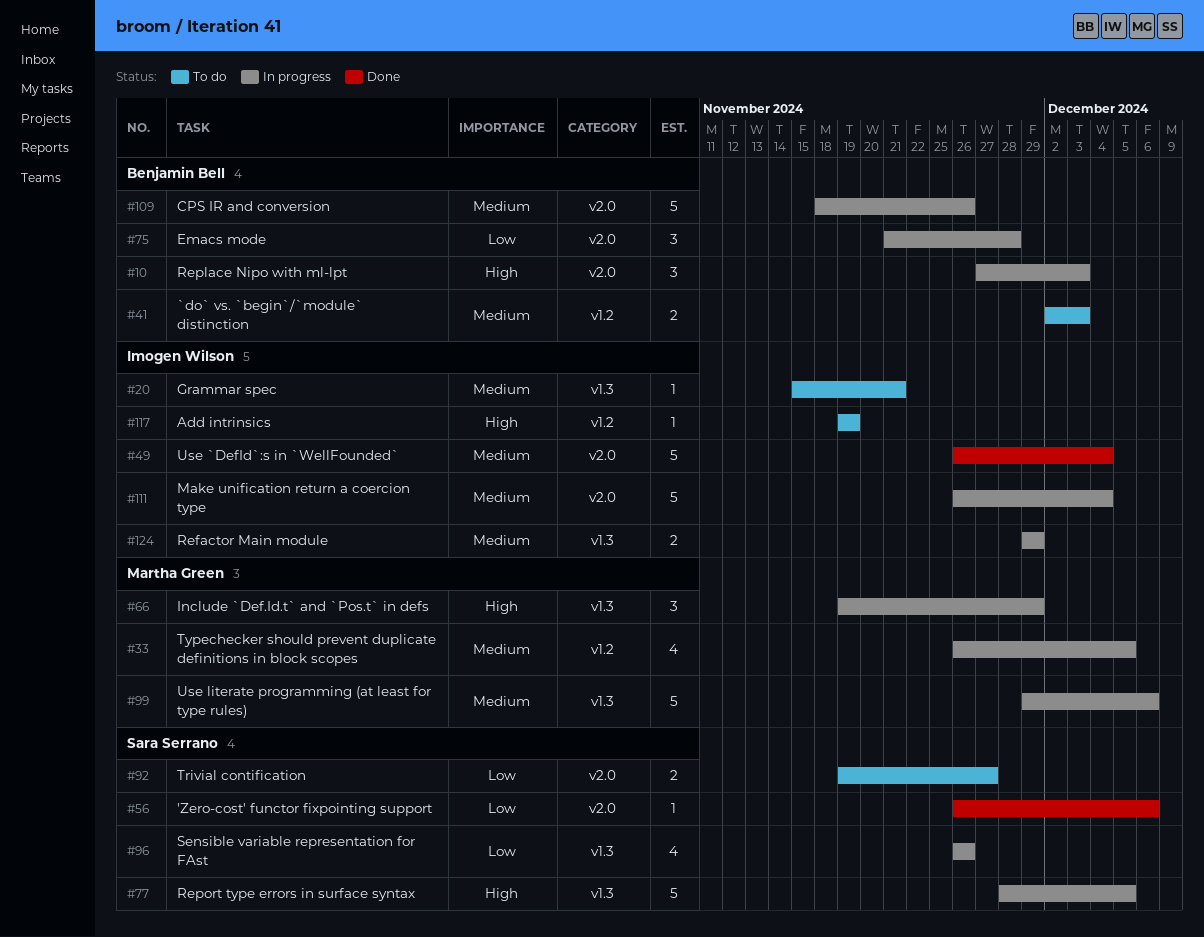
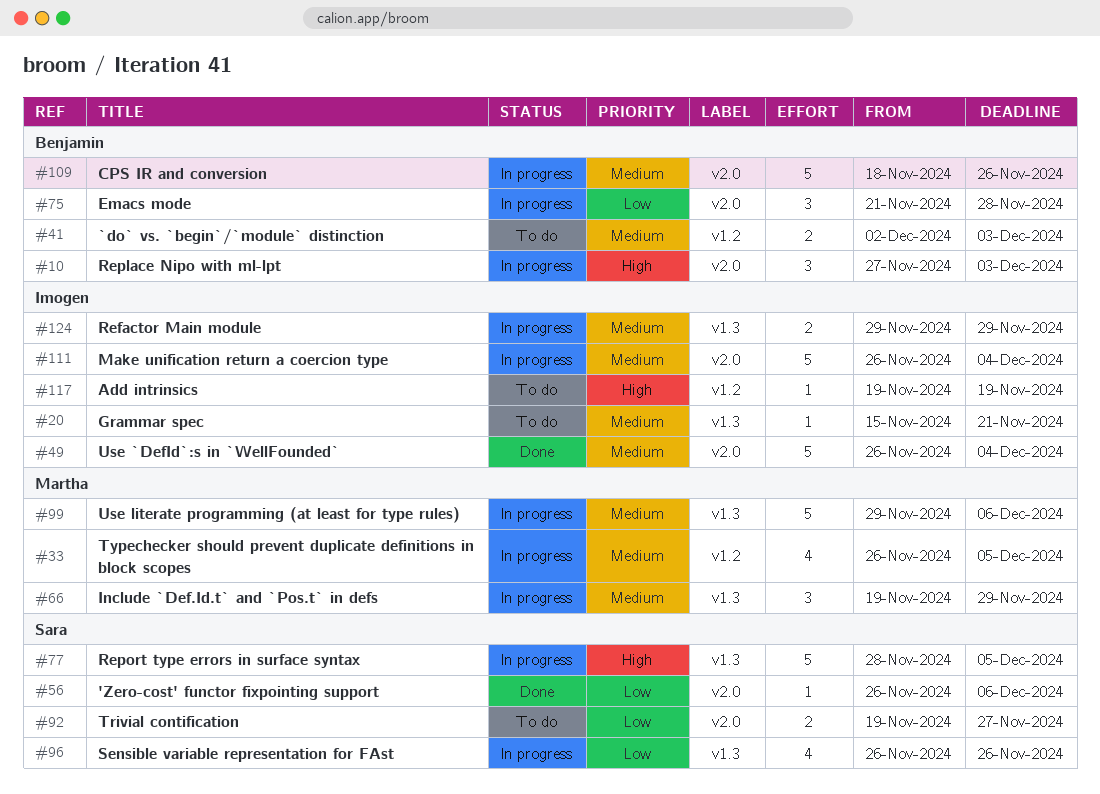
#66, priority: High -> Medium

